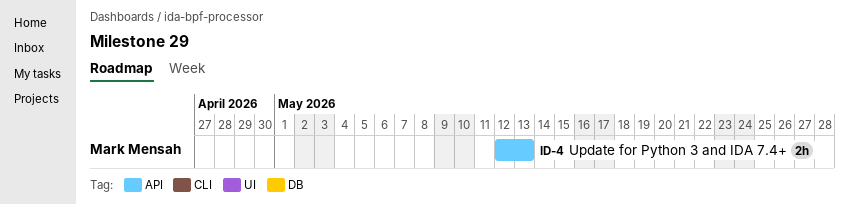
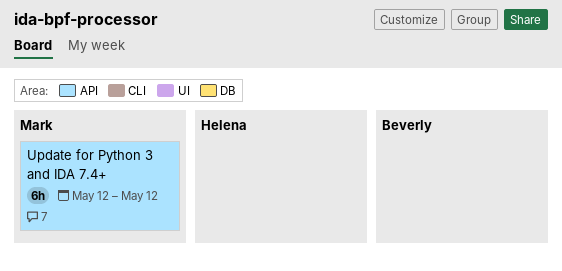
Update for Python 3 and IDA 7.4+, estimate: 2h -> 6h
Update for Python 3 and IDA 7.4+, due: May 13 -> May 12

